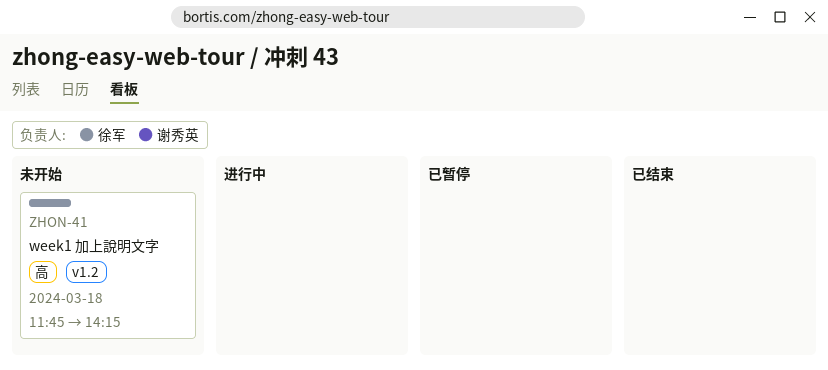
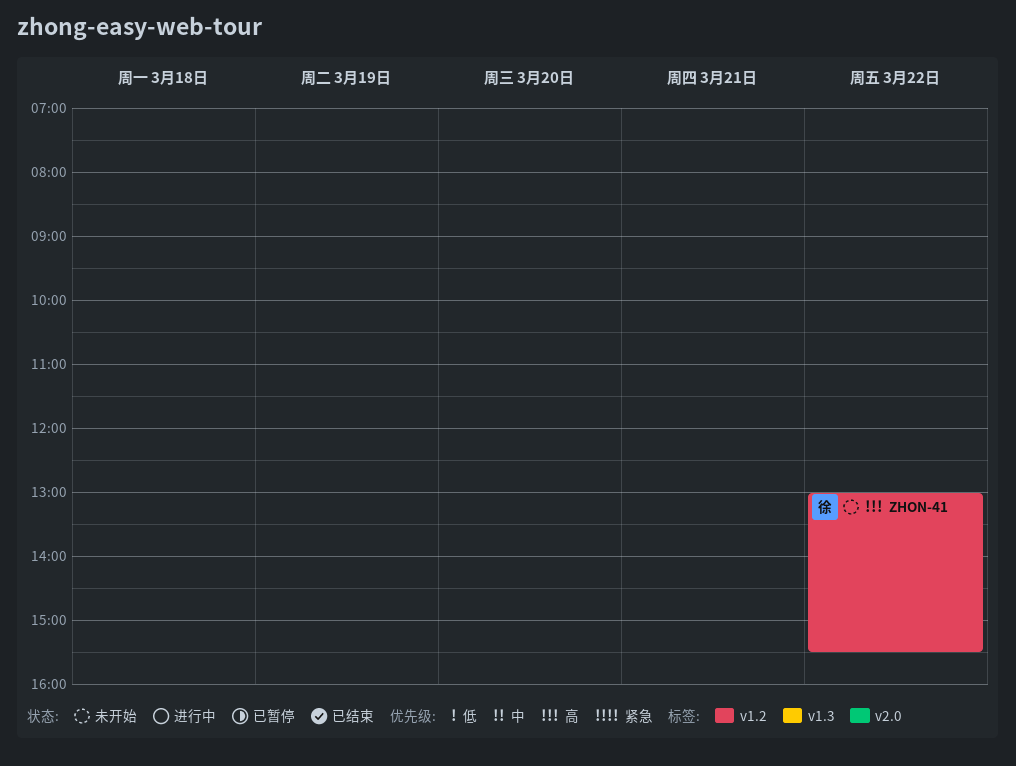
ZHON-41, day: Mar 18 -> Mar 22
ZHON-41, begins: 11:45 -> 13:00
ZHON-41, ends: 14:15 -> 15:30

